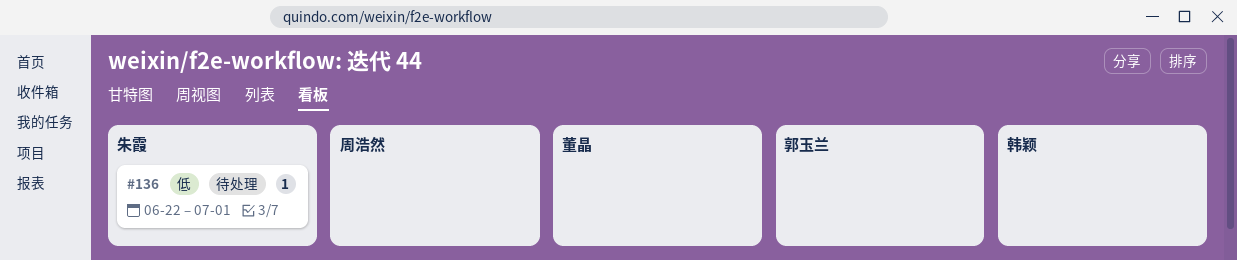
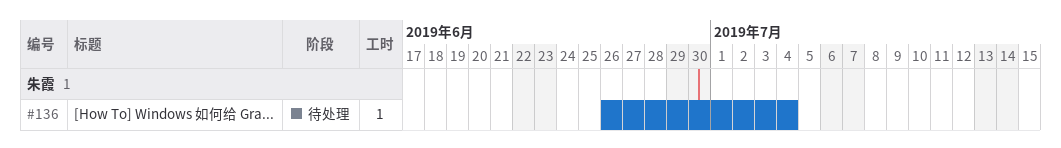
#136, start: Jun 22 -> Jun 26
#136, due: Jul 1 -> Jul 4

